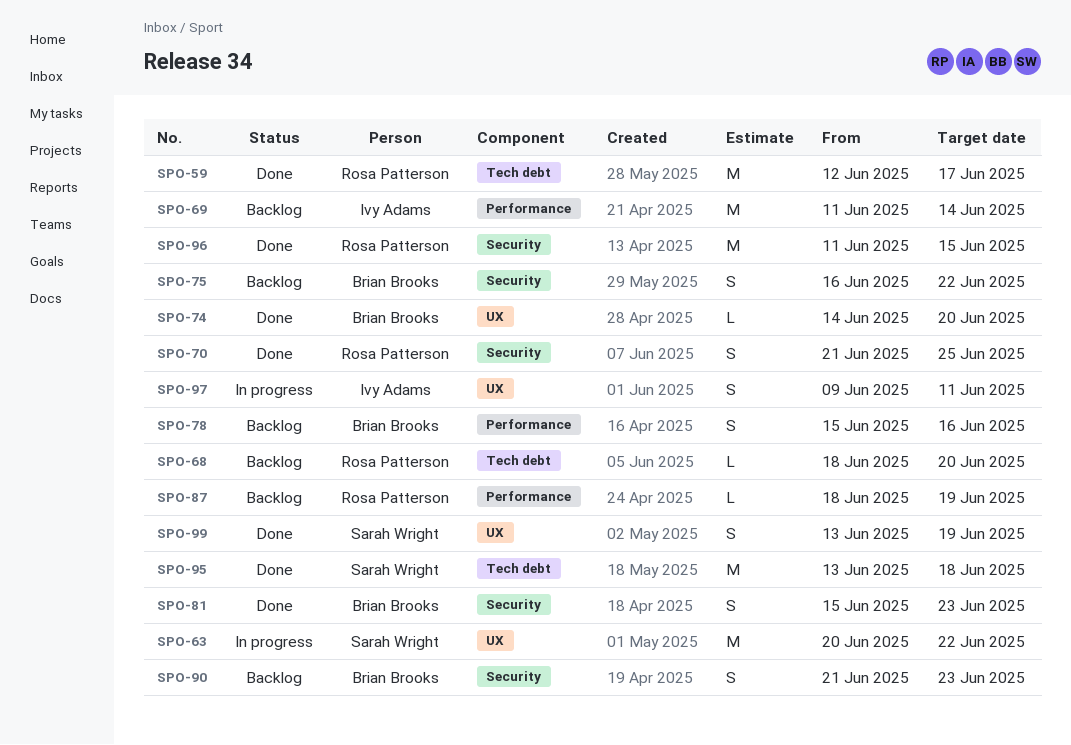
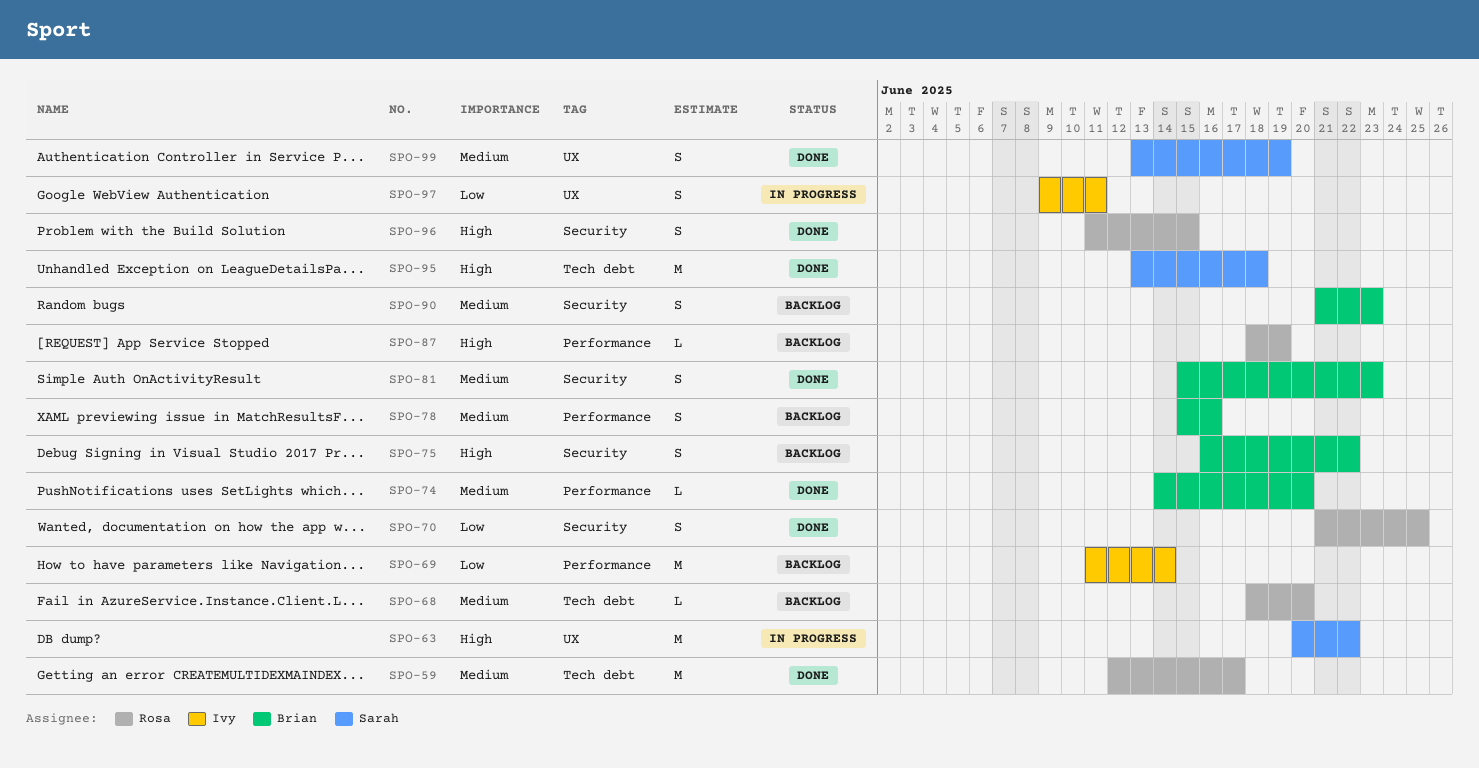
SPO-74, label: UX -> Performance
SPO-96, estimate: M -> S

